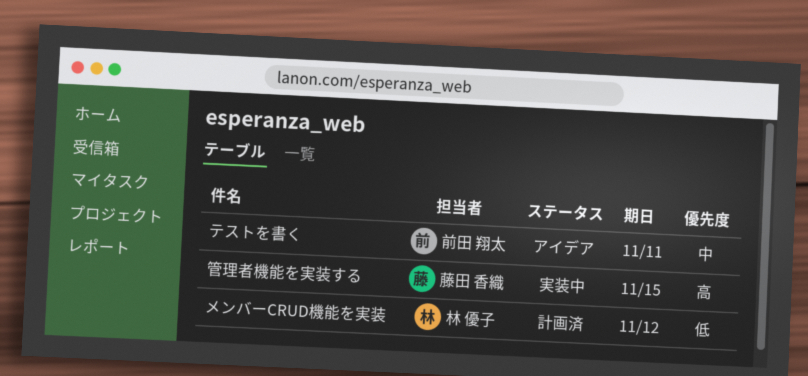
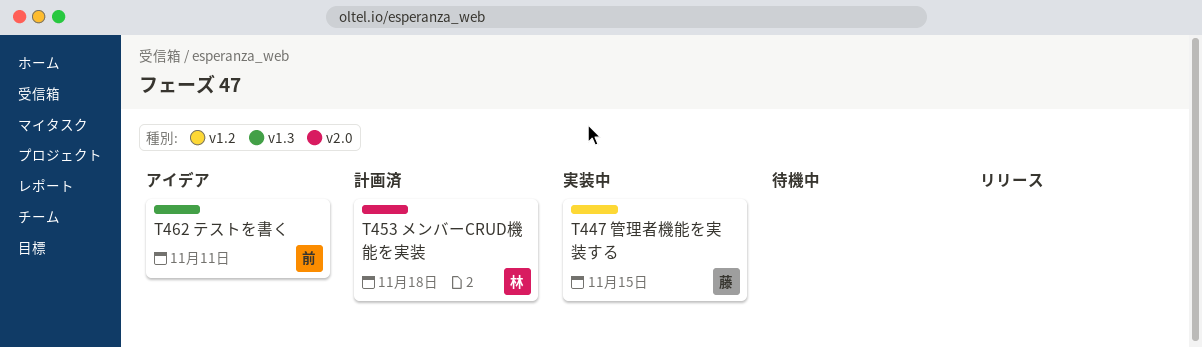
メンバーCRUD機能を実装, due: Nov 12 -> Nov 18

